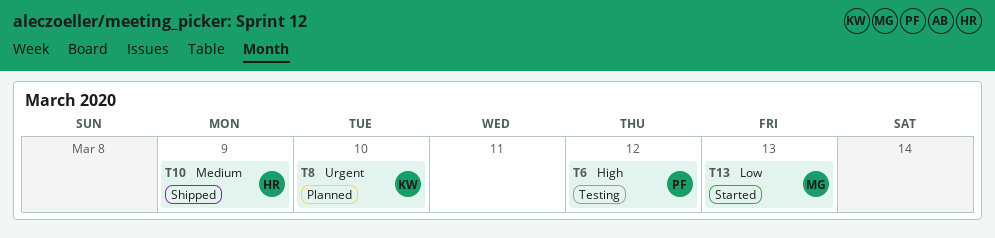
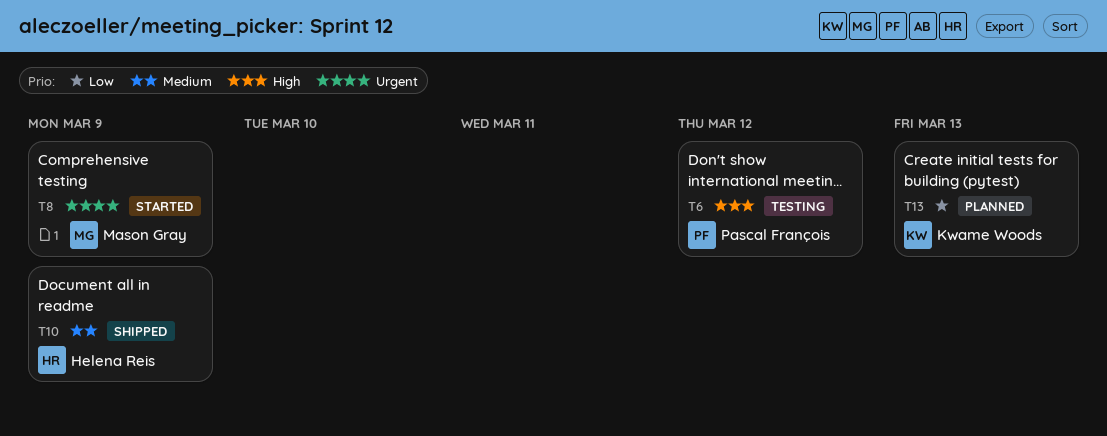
T8, status: Planned -> Started
T8, owner: Kwame Woods -> Mason Gray
T8, due: Mar 10 -> Mar 9
T13, status: Started -> Planned
T13, owner: Mason Gray -> Kwame Woods

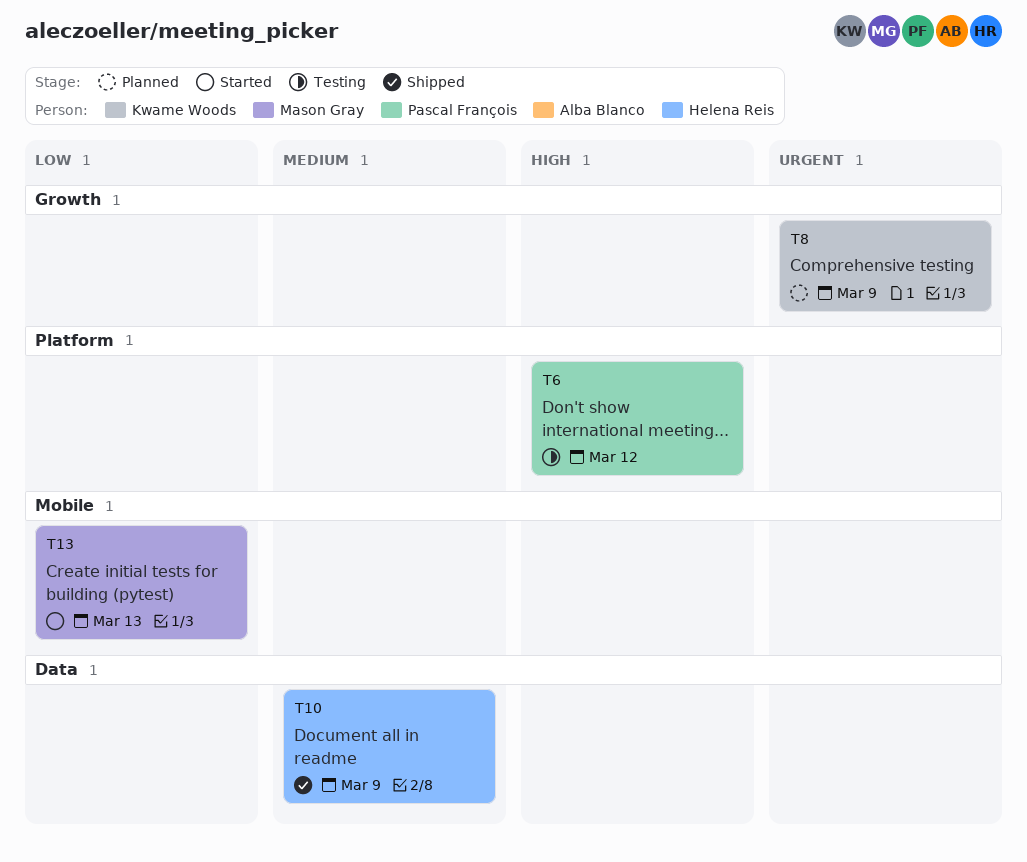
T8, status: Started -> Planned
T8, owner: Mason Gray -> Kwame Woods
T13, status: Planned -> Started
T13, owner: Kwame Woods -> Mason Gray

